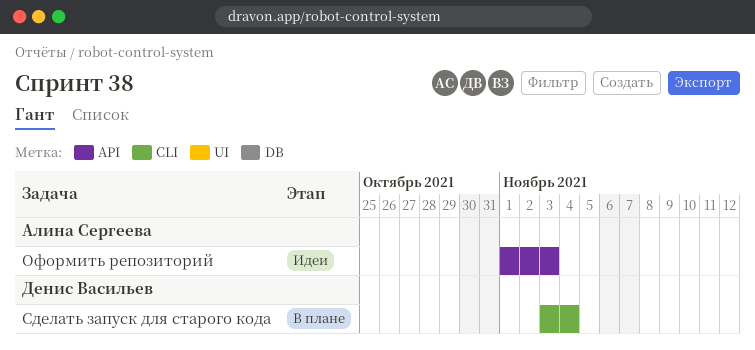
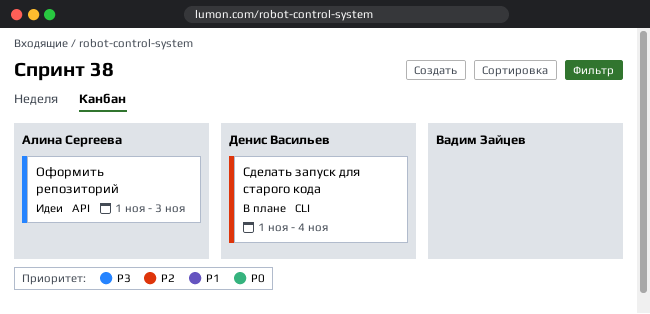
Сделать запуск для старого кода, start: Nov 3 -> Nov 1

